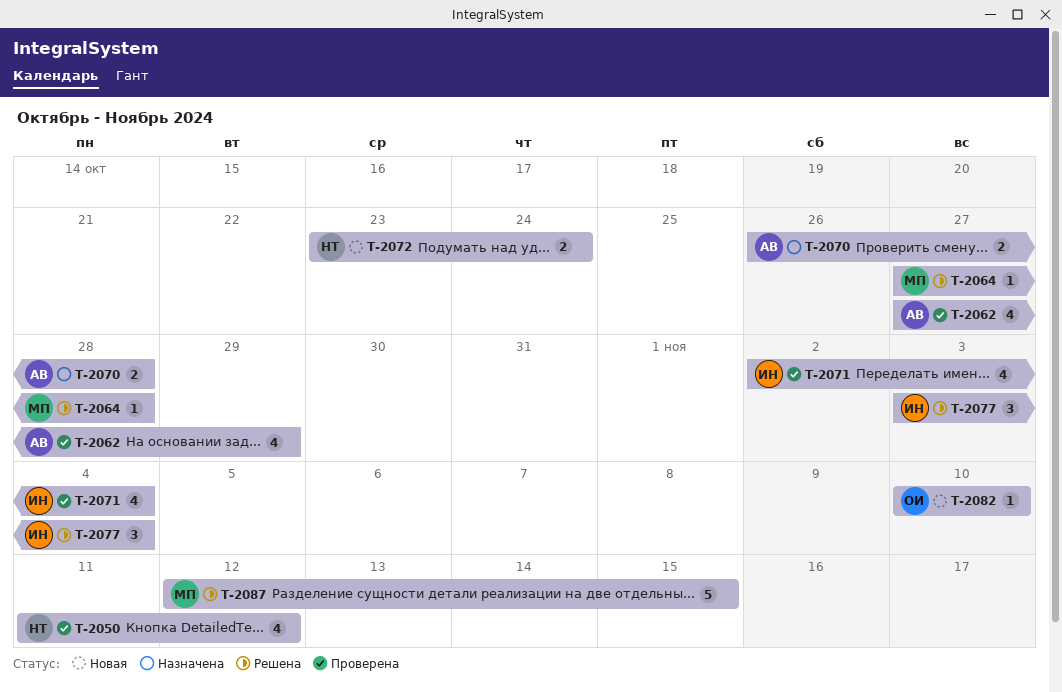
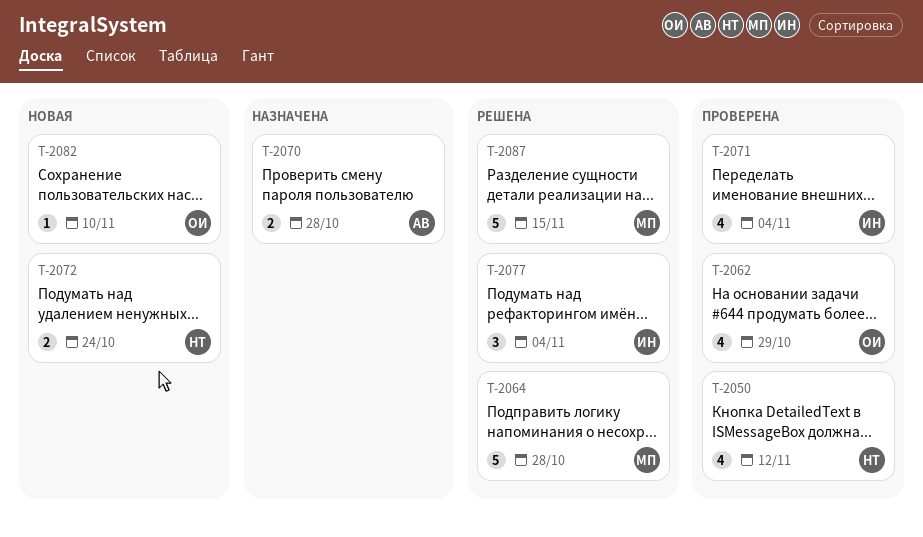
T-2062, owner: АВ -> ОИ
T-2064, estimate: 1 -> 5

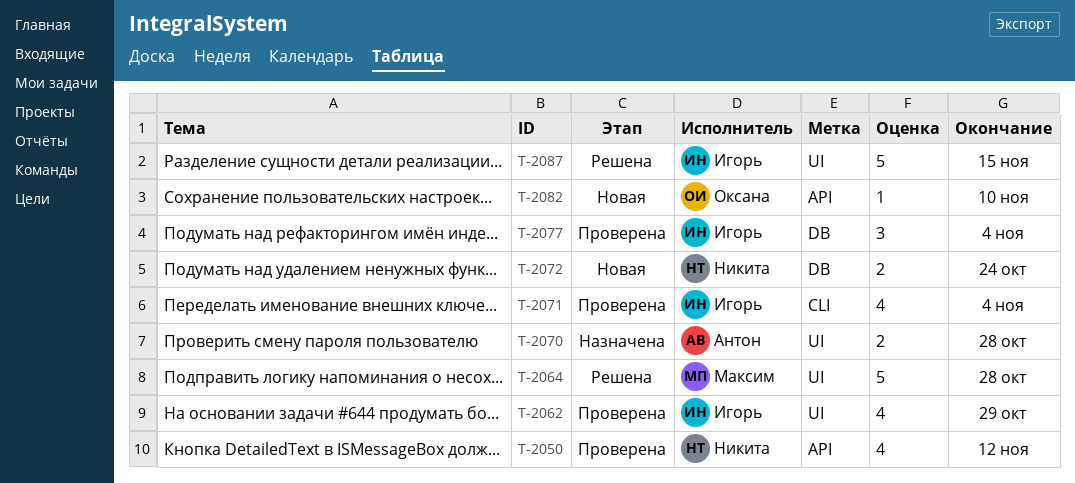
T-2062, owner: Оксана -> Игорь
T-2077, status: Решена -> Проверена
T-2087, owner: Максим -> Игорь

